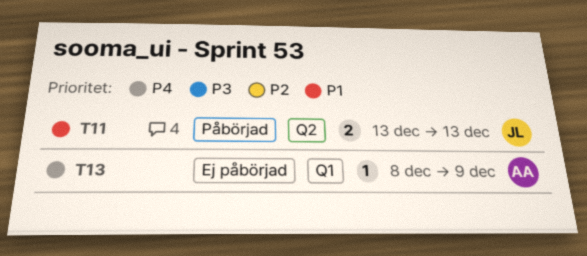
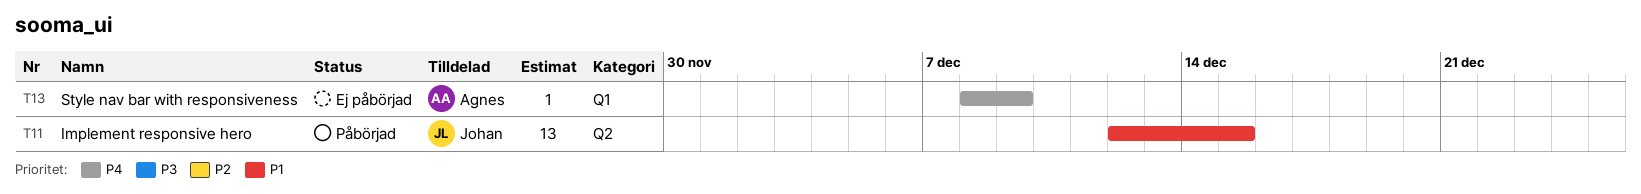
T11, estimate: 2 -> 13
T11, start: Dec 13 -> Dec 12
T11, due: Dec 13 -> Dec 15

